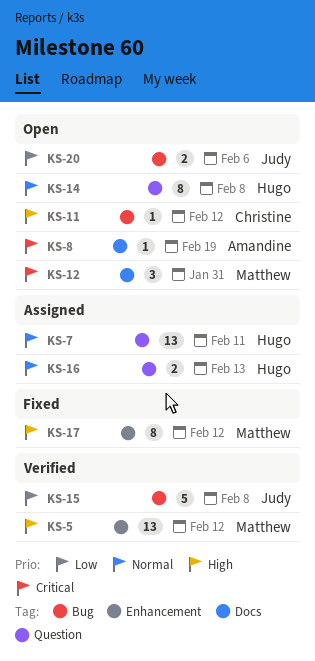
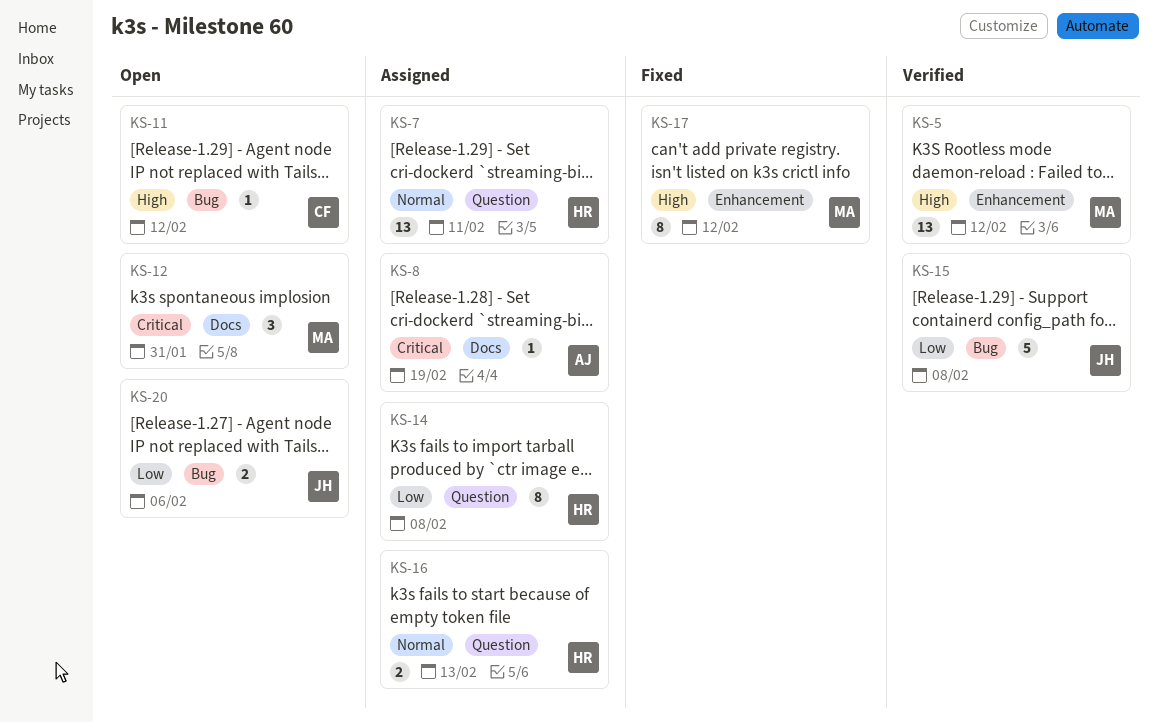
KS-8, status: Open -> Assigned
KS-14, status: Open -> Assigned
KS-14, priority: Normal -> Low

